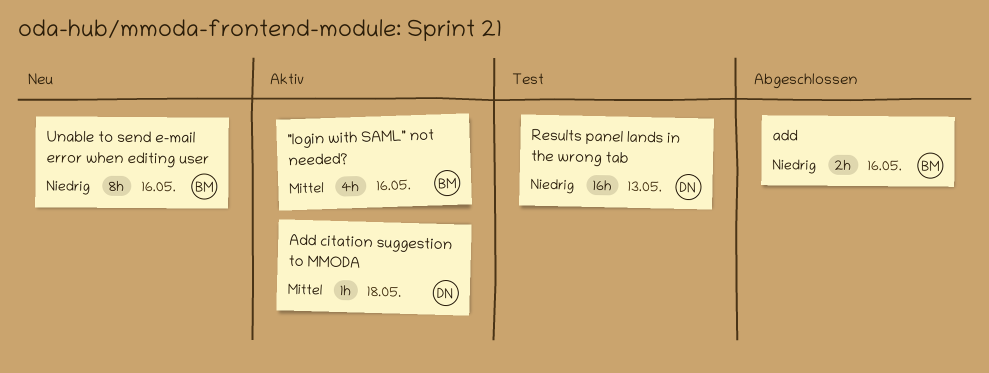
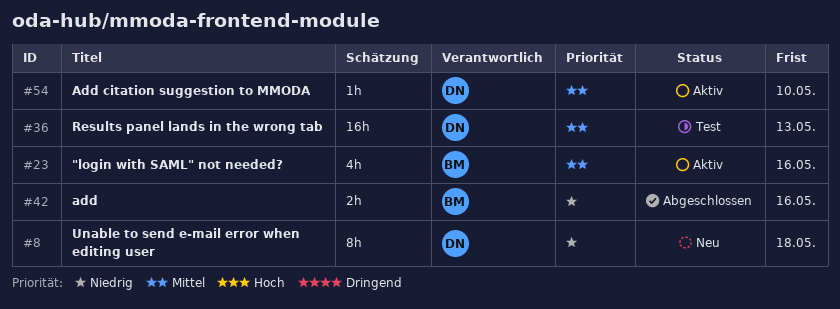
Add citation suggestion to MMODA, due: May 18 -> May 10
Results panel lands in the wrong tab, priority: Niedrig -> Mittel
Unable to send e-mail error when editing user, owner: BM -> DN
Unable to send e-mail error when editing user, due: May 16 -> May 18

